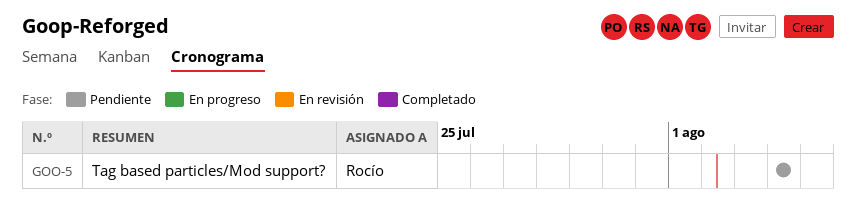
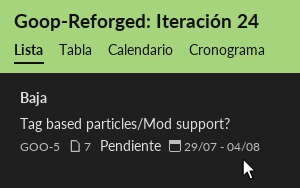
GOO-5, start: Aug 4 -> Jul 29

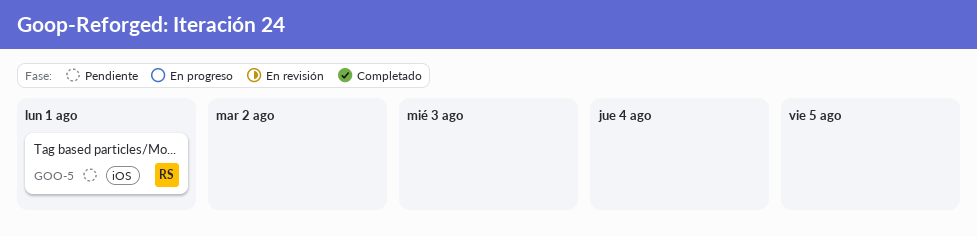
GOO-5, due: Aug 4 -> Aug 1

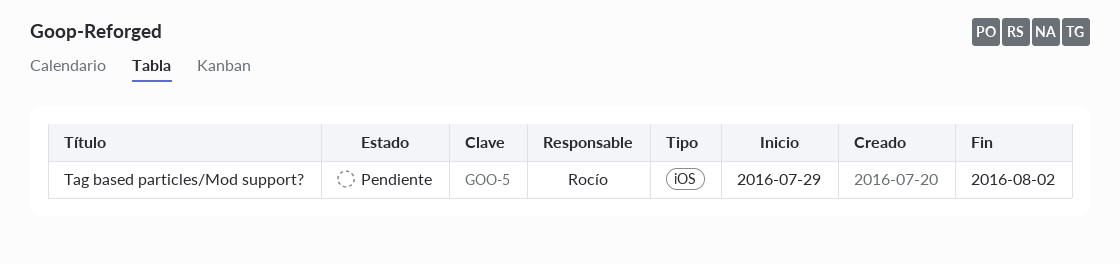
GOO-5, due: Aug 1 -> Aug 2

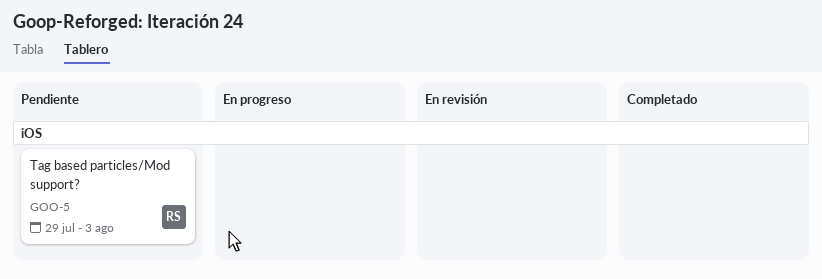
GOO-5, due: Aug 2 -> Aug 3

